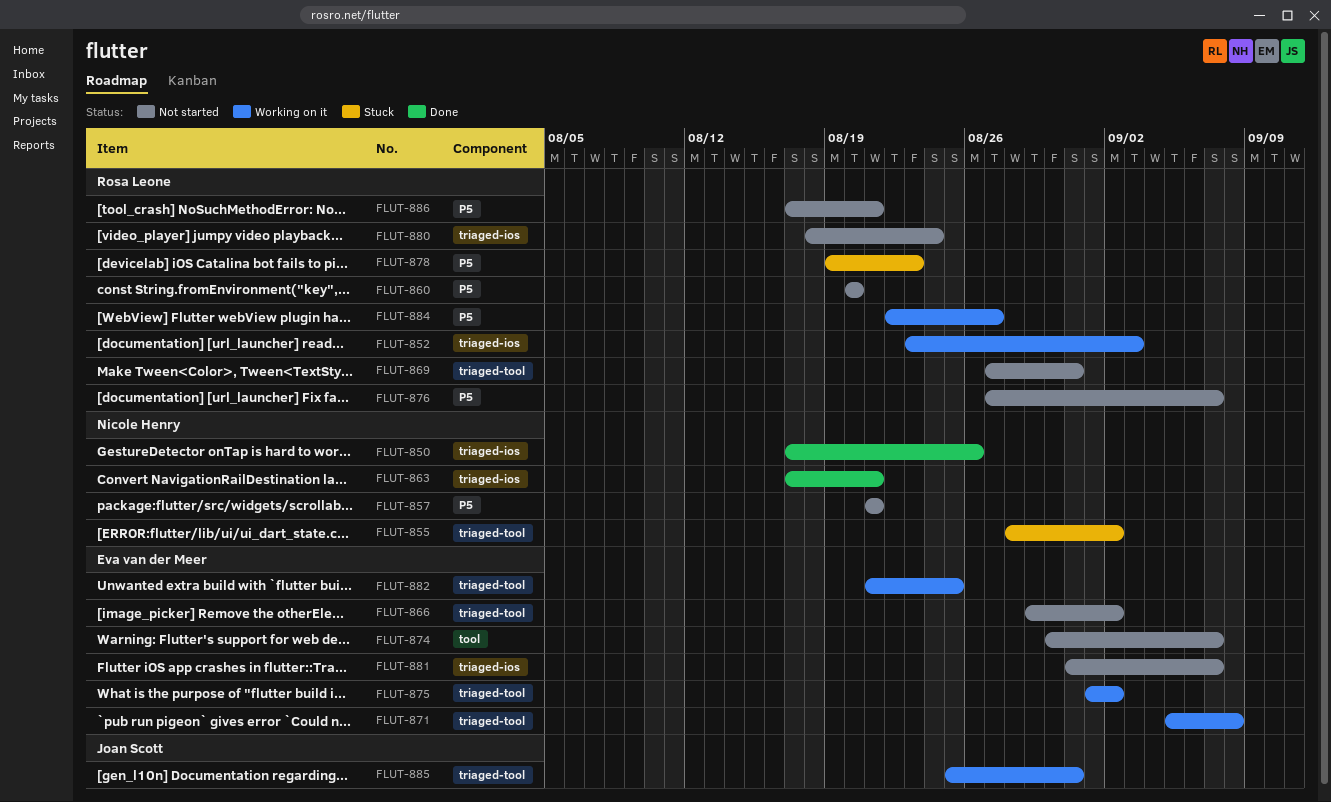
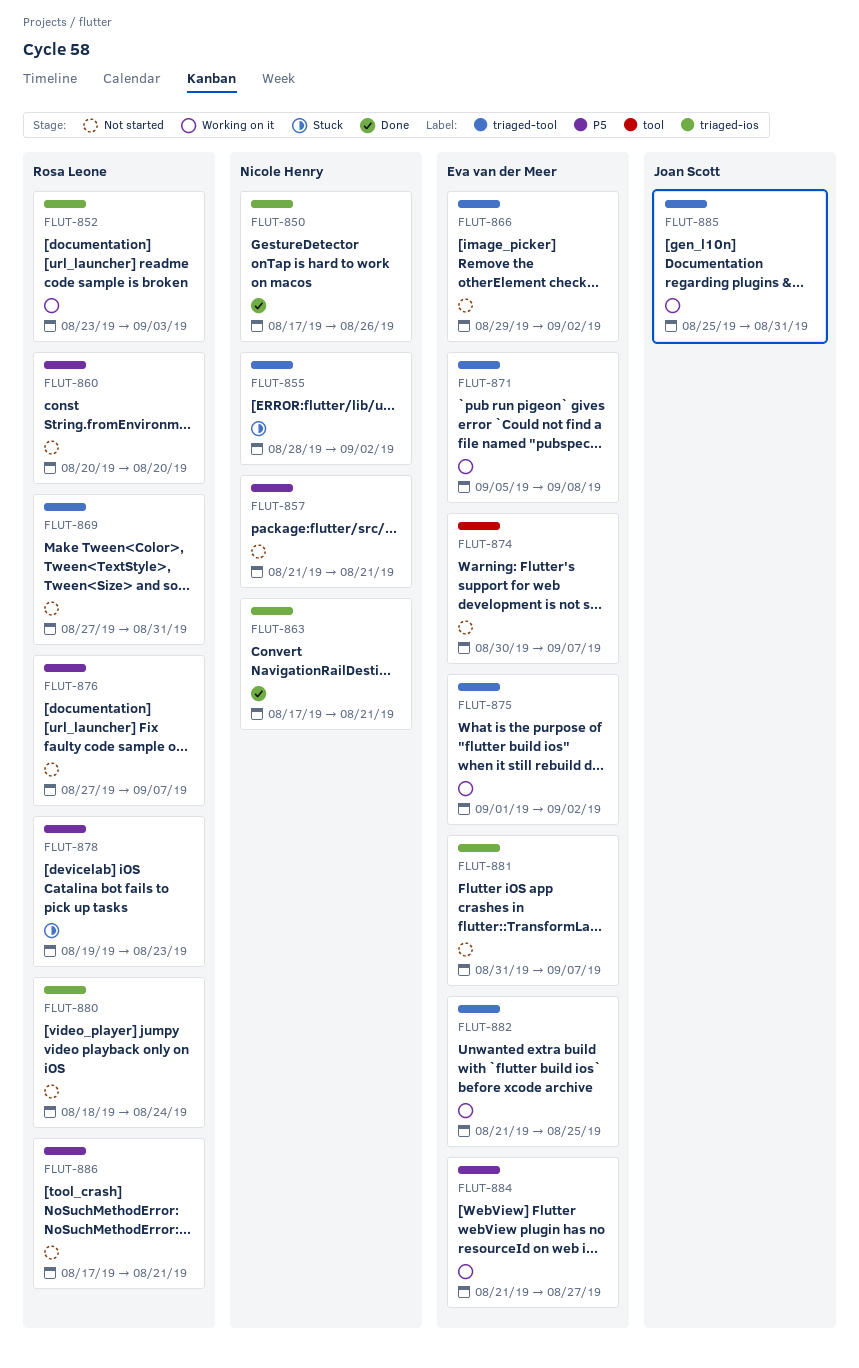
FLUT-884, owner: Rosa Leone -> Eva van der Meer
FLUT-884, start: Aug 22 -> Aug 21

